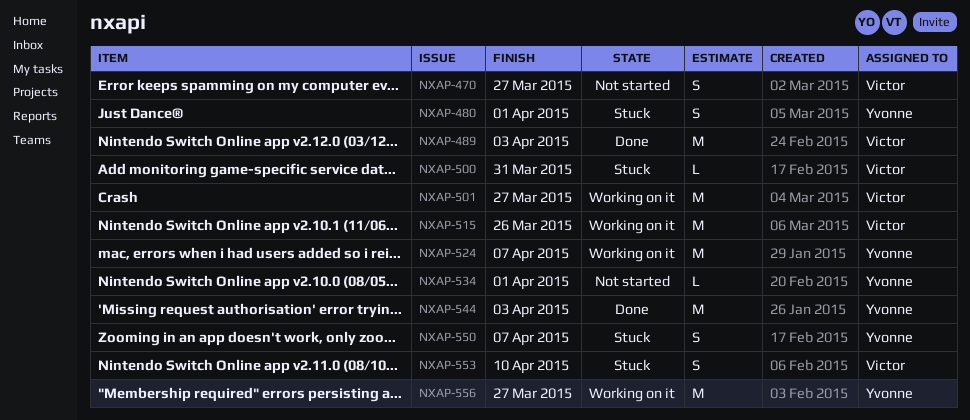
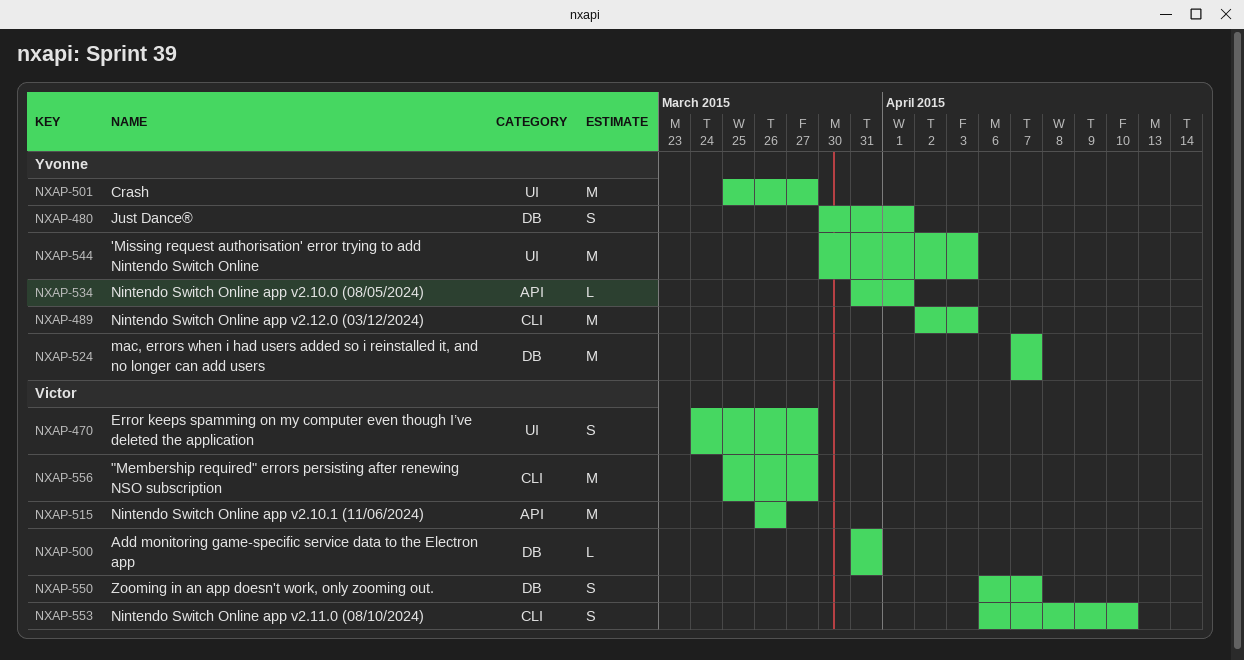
NXAP-489, owner: Victor -> Yvonne
NXAP-501, owner: Victor -> Yvonne
NXAP-550, owner: Yvonne -> Victor
NXAP-556, owner: Yvonne -> Victor

